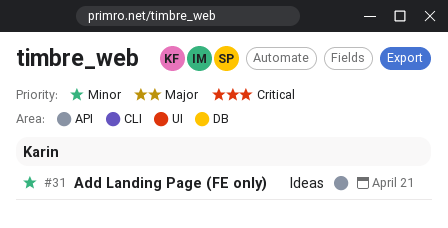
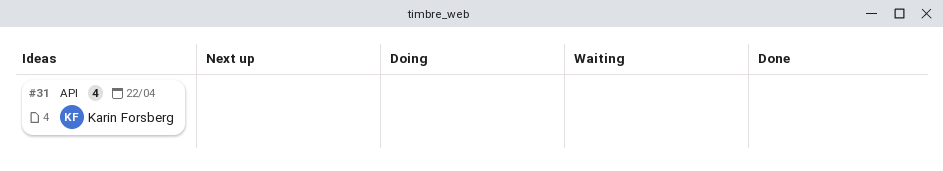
#31, due: Apr 21 -> Apr 22

